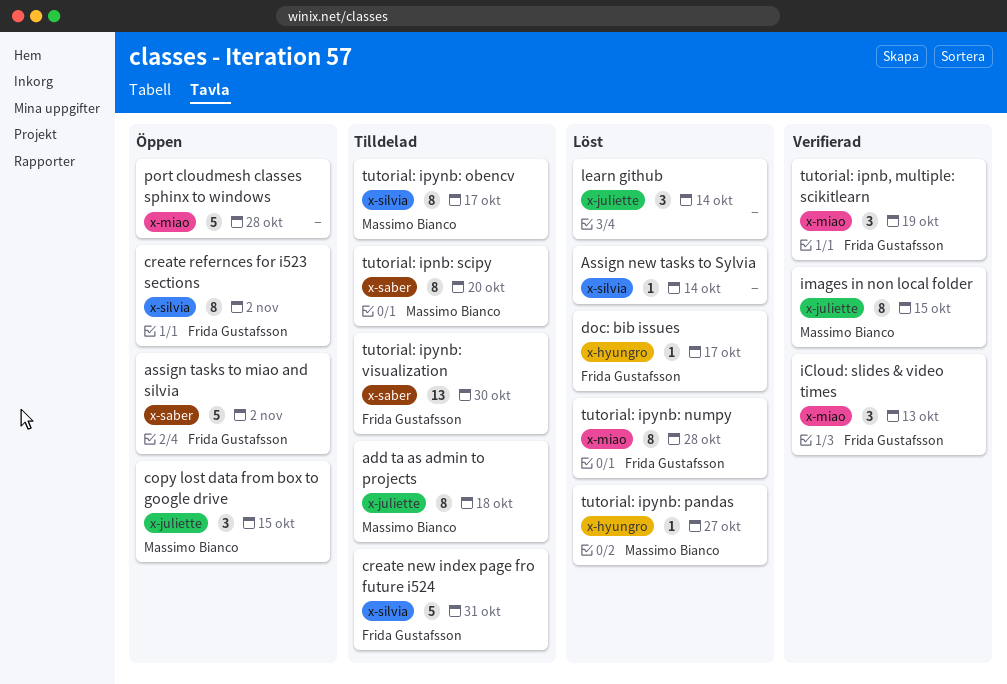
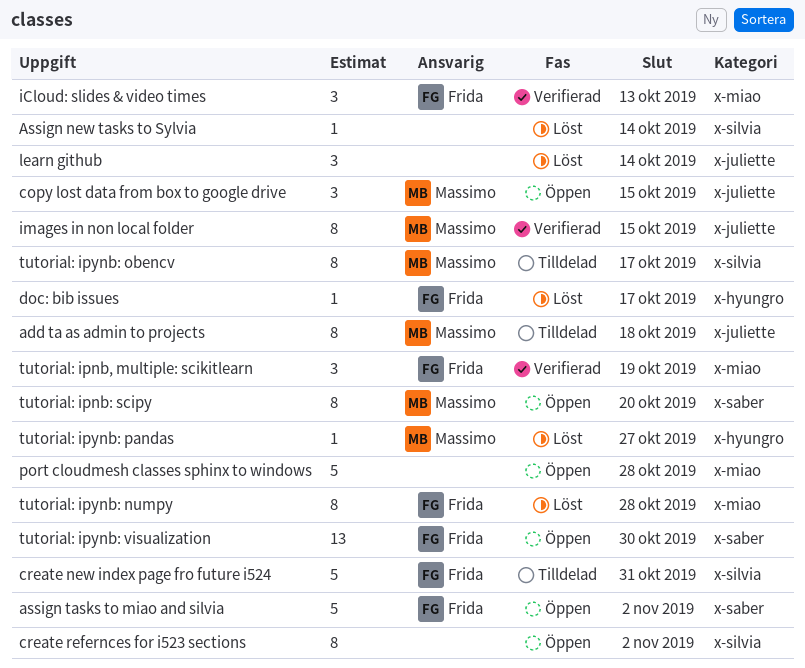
create refernces for i523 sections, owner: Frida Gustafsson -> none
tutorial: ipnb: scipy, status: Tilldelad -> Öppen
tutorial: ipynb: visualization, status: Tilldelad -> Öppen

